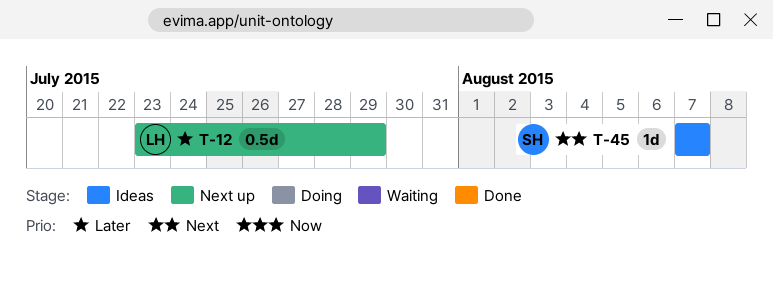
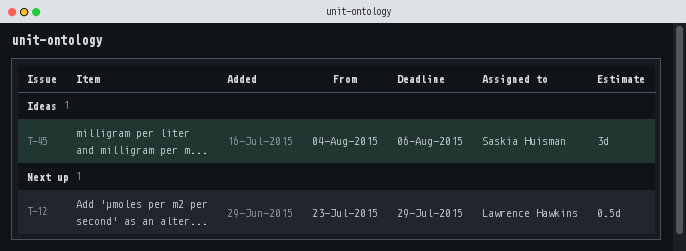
T-45, estimate: 1d -> 3d
T-45, start: Aug 7 -> Aug 4
T-45, due: Aug 7 -> Aug 6

